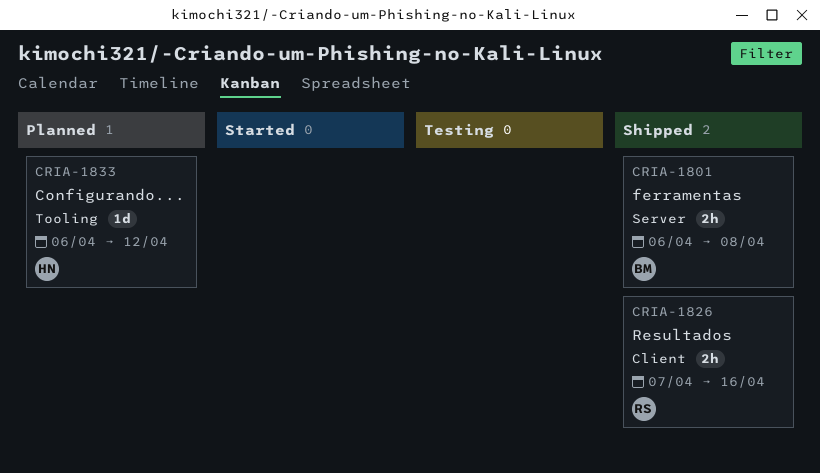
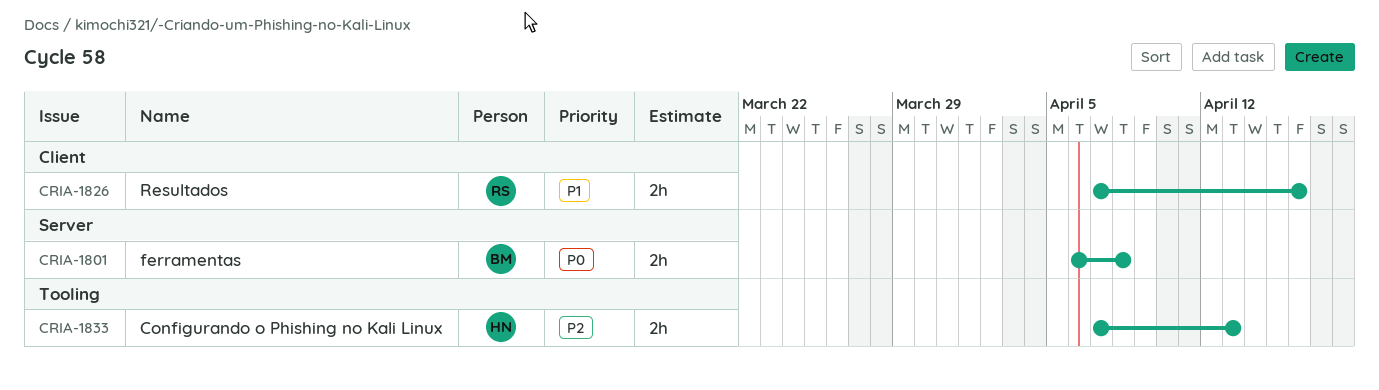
CRIA-1833, estimate: 1d -> 2h
CRIA-1833, start: Apr 6 -> Apr 7
CRIA-1833, due: Apr 12 -> Apr 13

